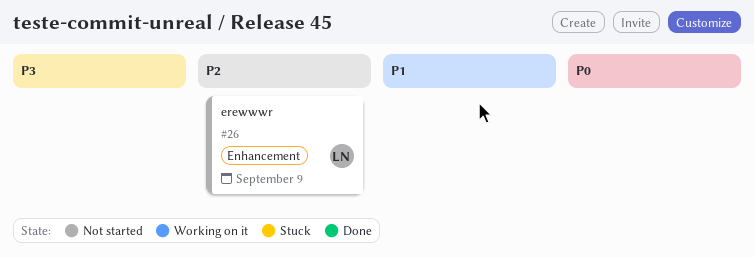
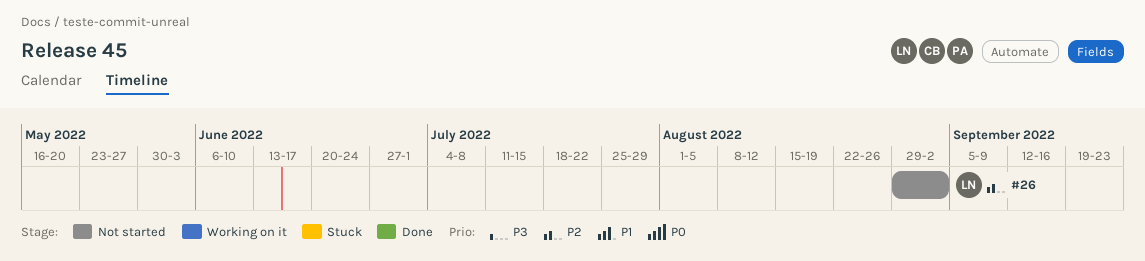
#26, due: Sep 9 -> Sep 2

